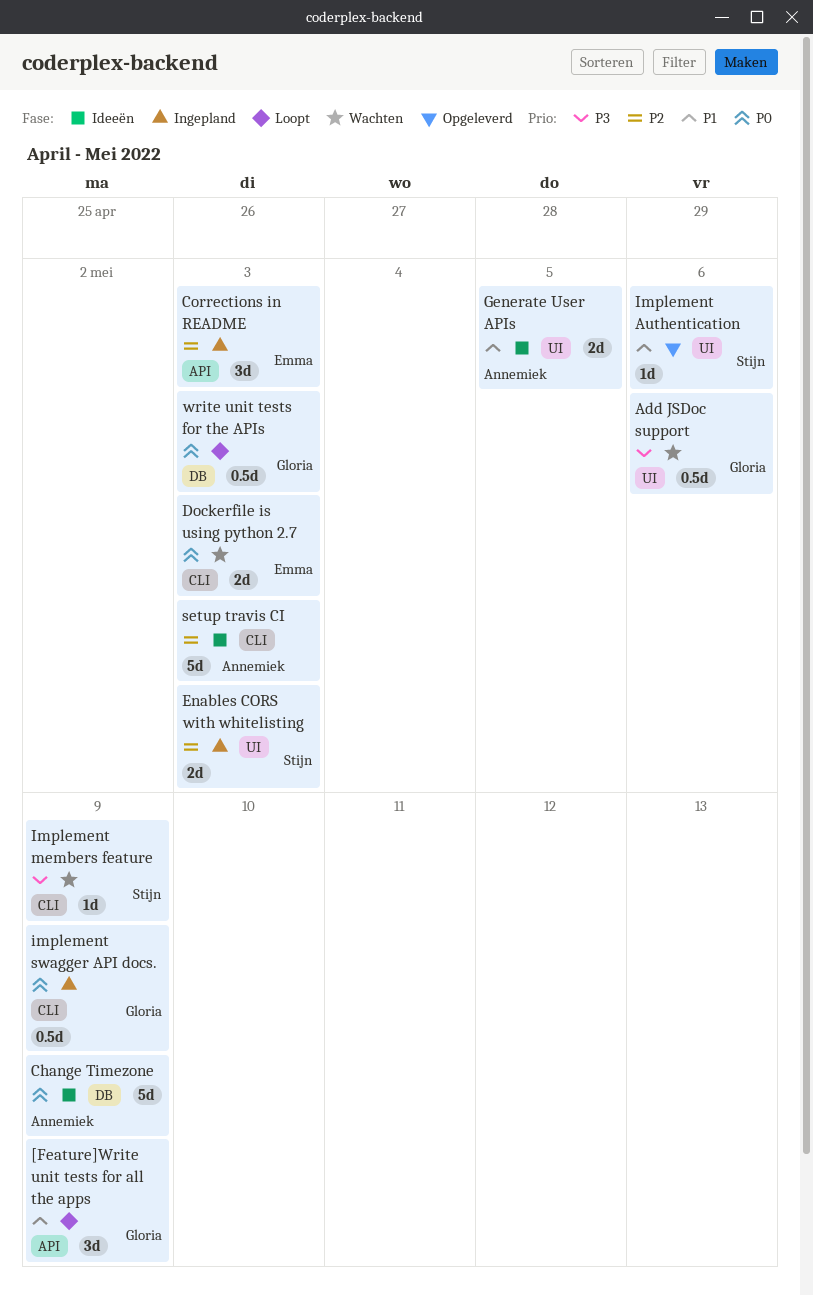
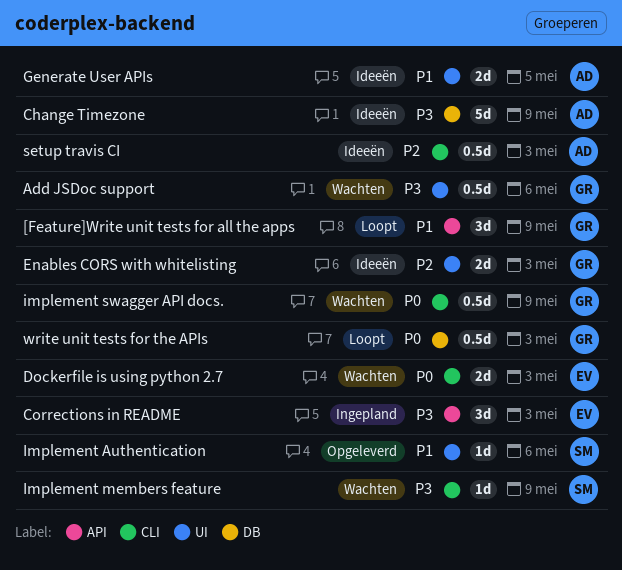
Change Timezone, priority: P0 -> P3
Corrections in README, priority: P2 -> P3
Enables CORS with whitelisting, status: Ingepland -> Ideeën
Enables CORS with whitelisting, owner: Stijn -> Gloria
implement swagger API docs., status: Ingepland -> Wachten
setup travis CI, estimate: 5d -> 0.5d

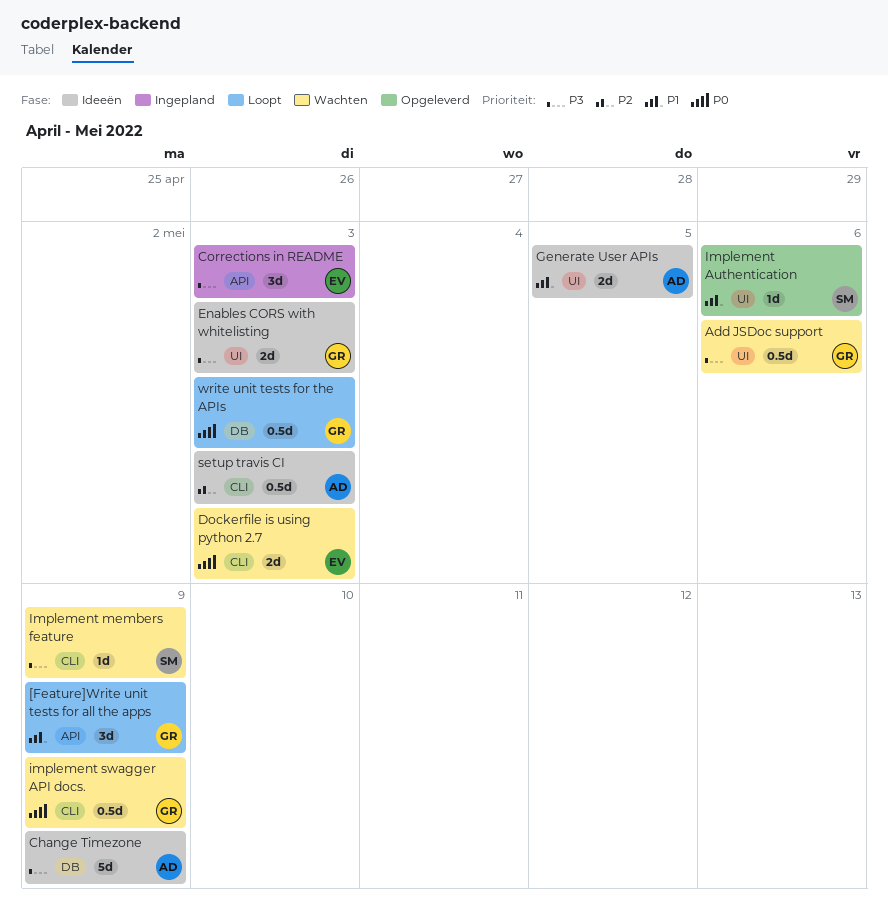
Enables CORS with whitelisting, priority: P2 -> P3

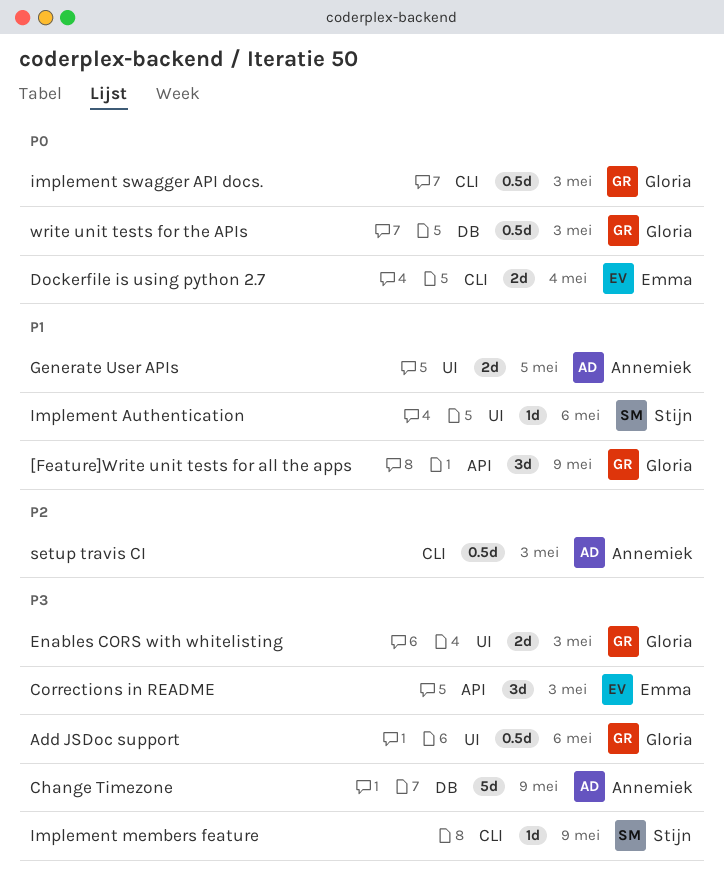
Dockerfile is using python 2.7, due: May 3 -> May 4
implement swagger API docs., due: May 9 -> May 3

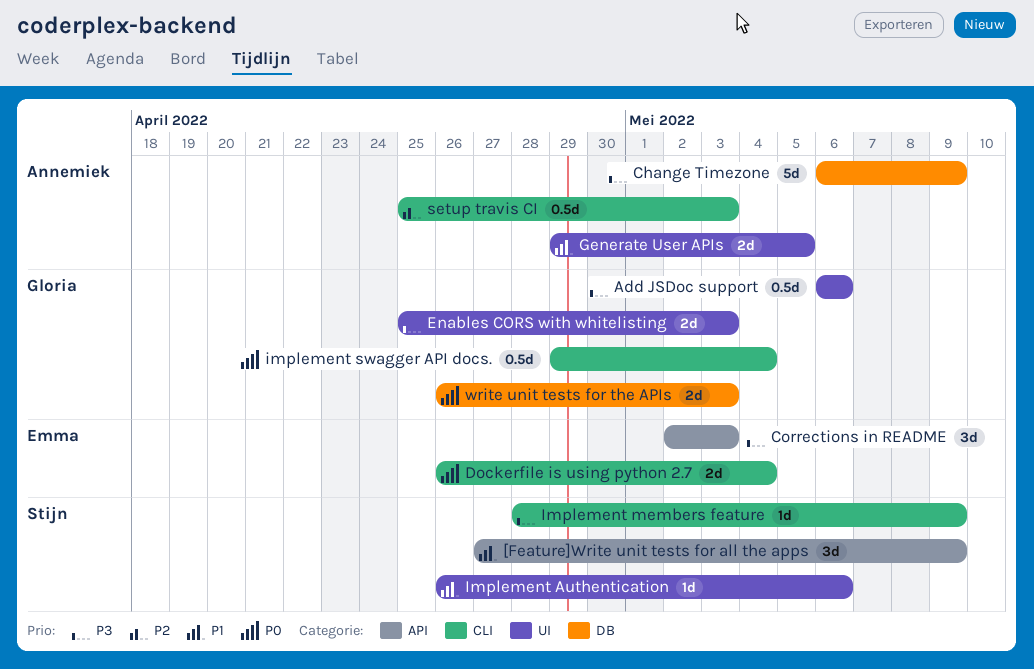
[Feature]Write unit tests for all the apps, owner: Gloria -> Stijn
implement swagger API docs., due: May 3 -> May 4
write unit tests for the APIs, estimate: 0.5d -> 2d

